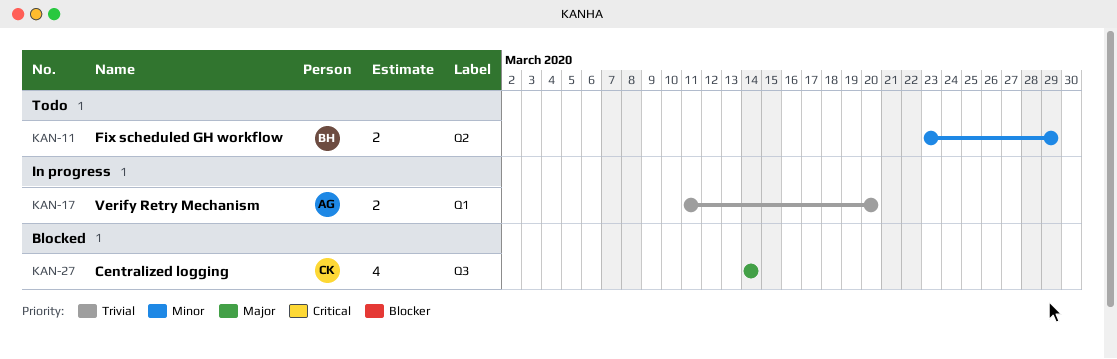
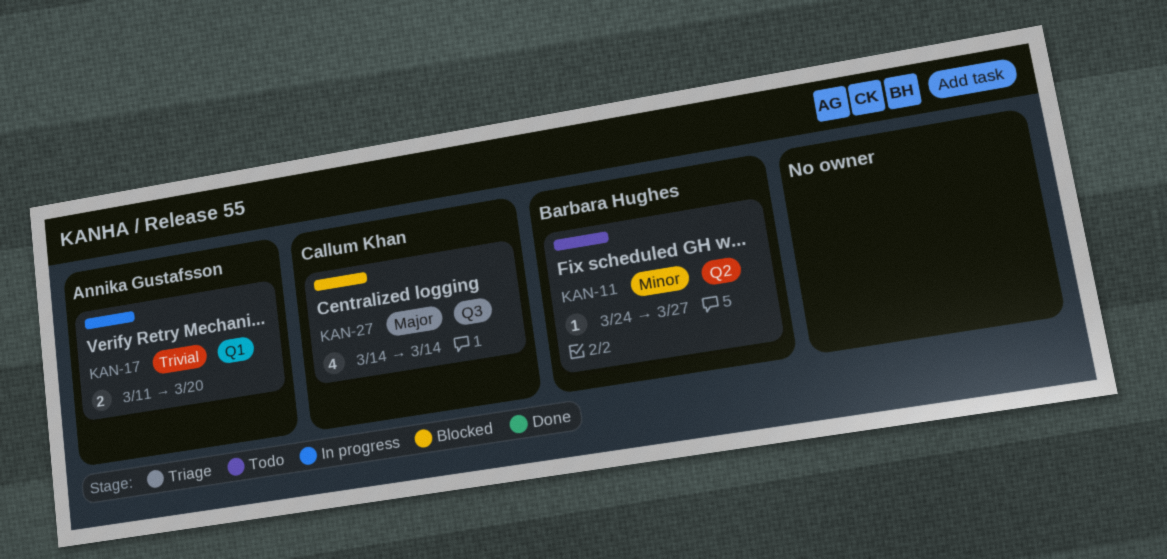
KAN-11, estimate: 2 -> 1
KAN-11, start: Mar 23 -> Mar 24
KAN-11, due: Mar 29 -> Mar 27

